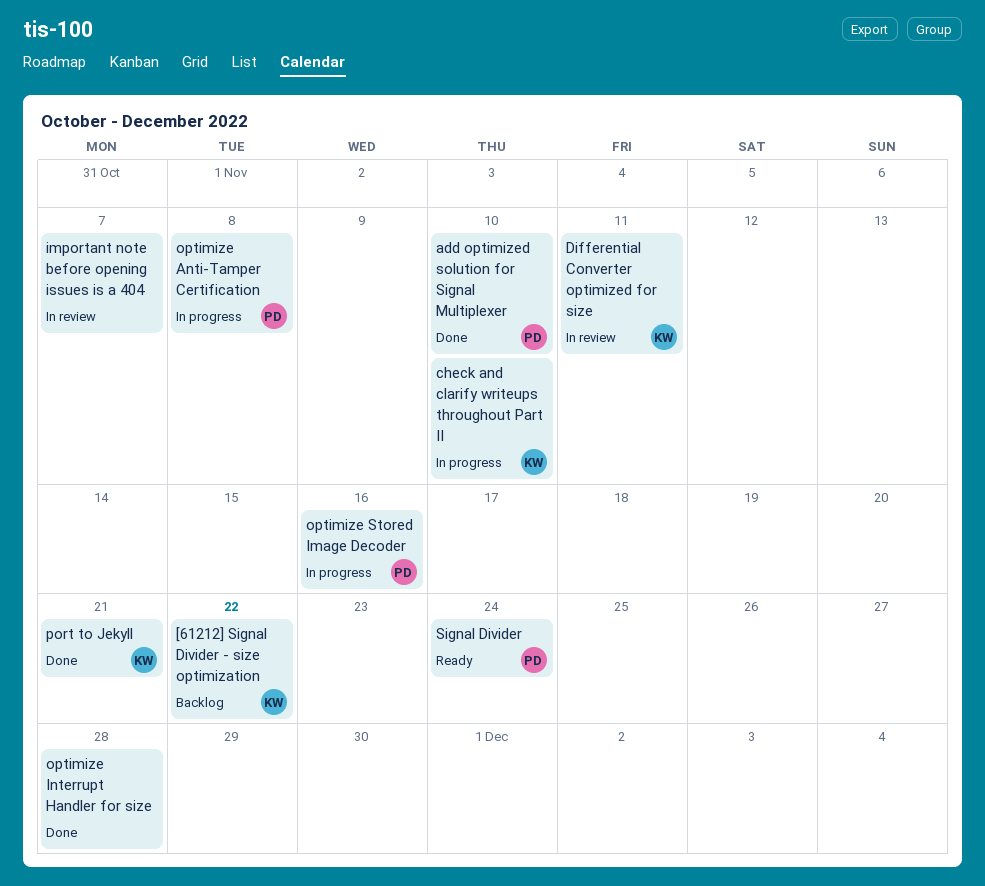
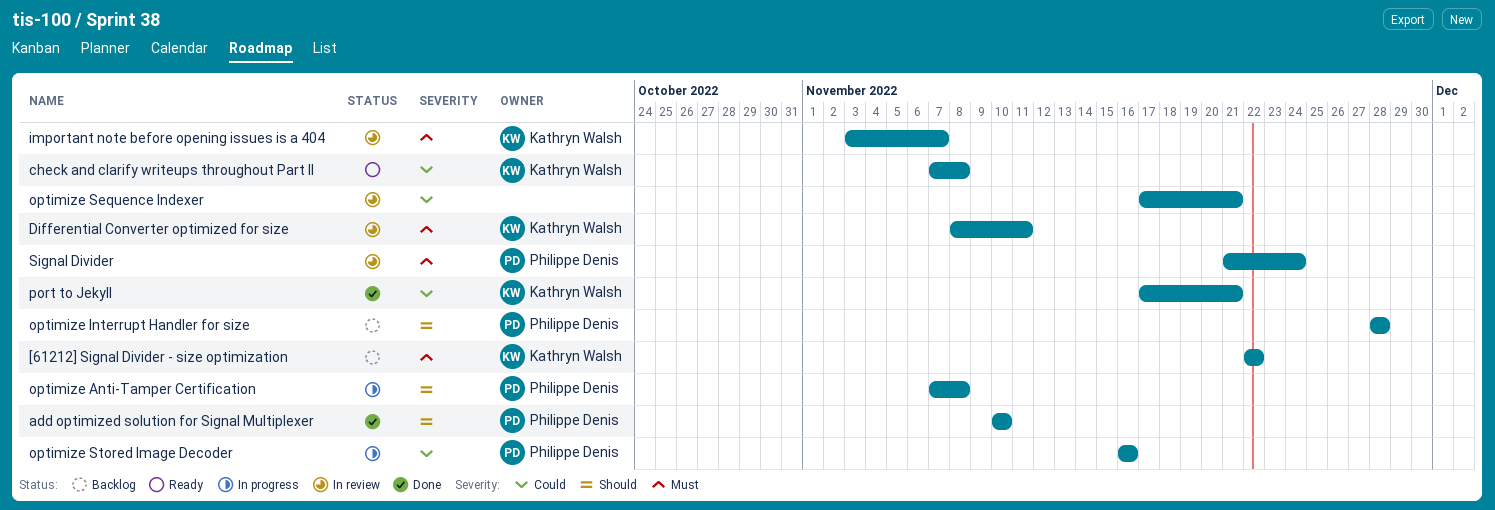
check and clarify writeups throughout Part II, status: In progress -> Ready
check and clarify writeups throughout Part II, due: Nov 10 -> Nov 8
important note before opening issues is a 404, owner: none -> Kathryn Walsh
optimize Interrupt Handler for size, status: Done -> Backlog
optimize Interrupt Handler for size, owner: none -> Philippe Denis
optimize Sequence Indexer: none -> present
Signal Divider, status: Ready -> In review

